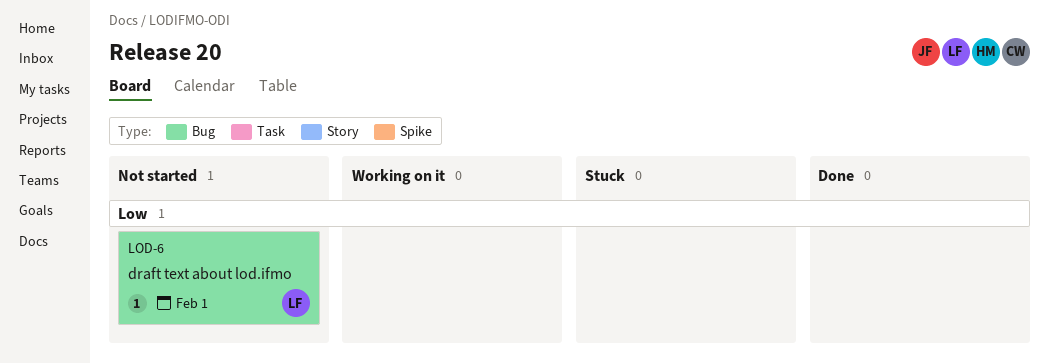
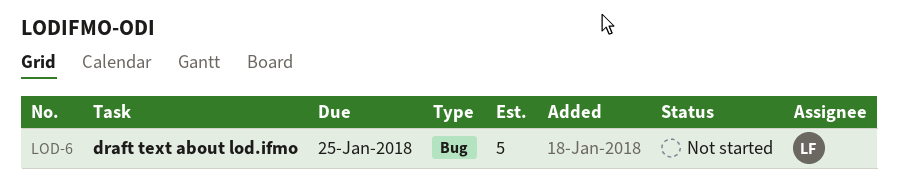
LOD-6, estimate: 1 -> 5
LOD-6, due: Feb 1 -> Jan 25

